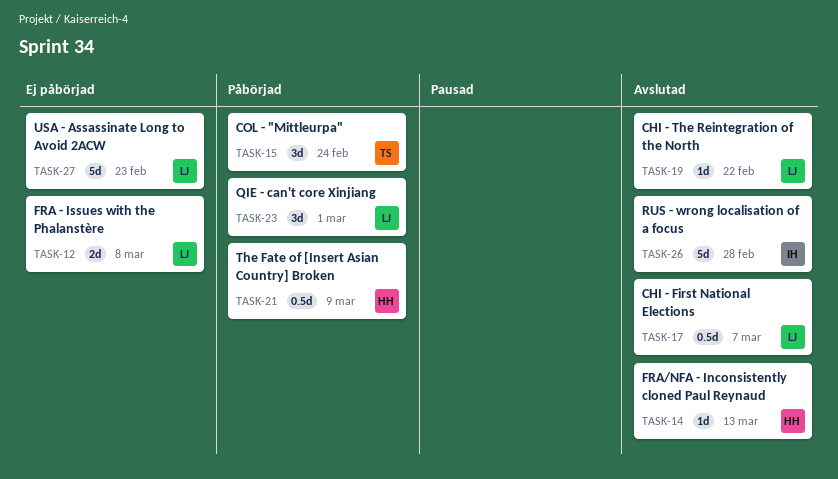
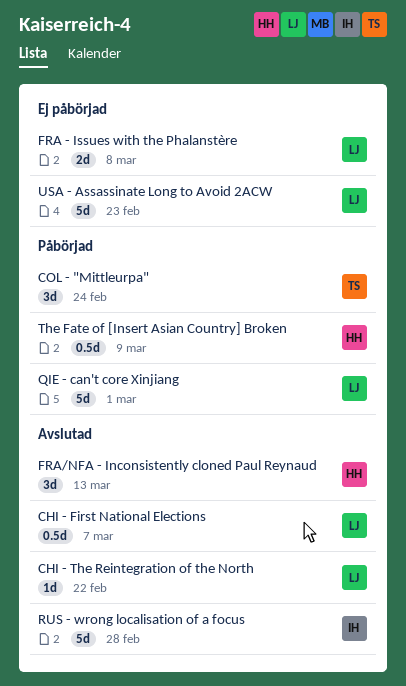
FRA/NFA - Inconsistently cloned Paul Reynaud, estimate: 1d -> 3d
QIE - can't core Xinjiang, estimate: 3d -> 5d

